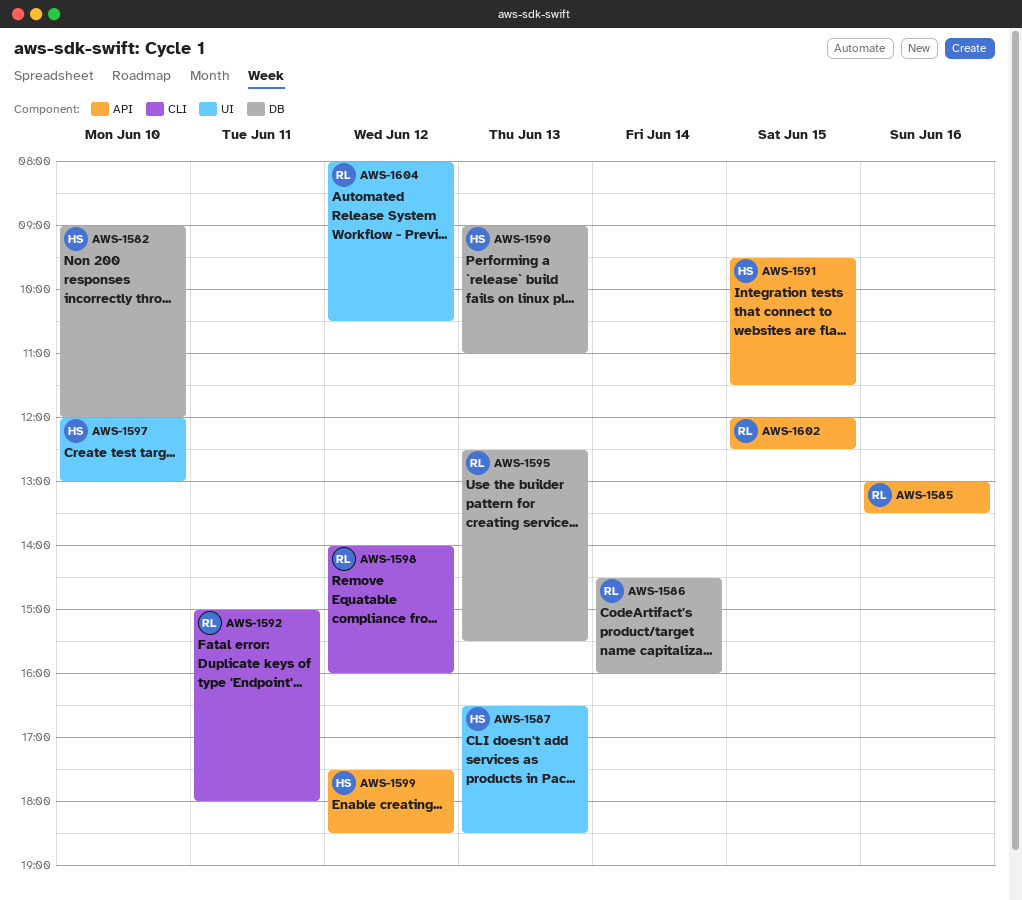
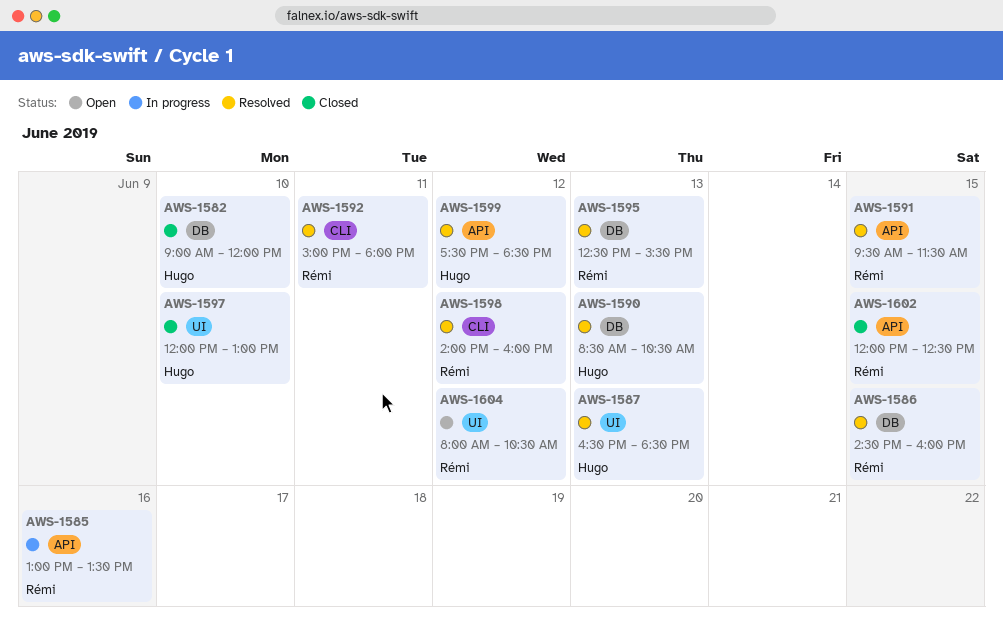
AWS-1586, day: Jun 14 -> Jun 15
AWS-1590, begins: 09:00 -> 08:30
AWS-1590, ends: 11:00 -> 10:30
AWS-1591, owner: Hugo -> Rémi

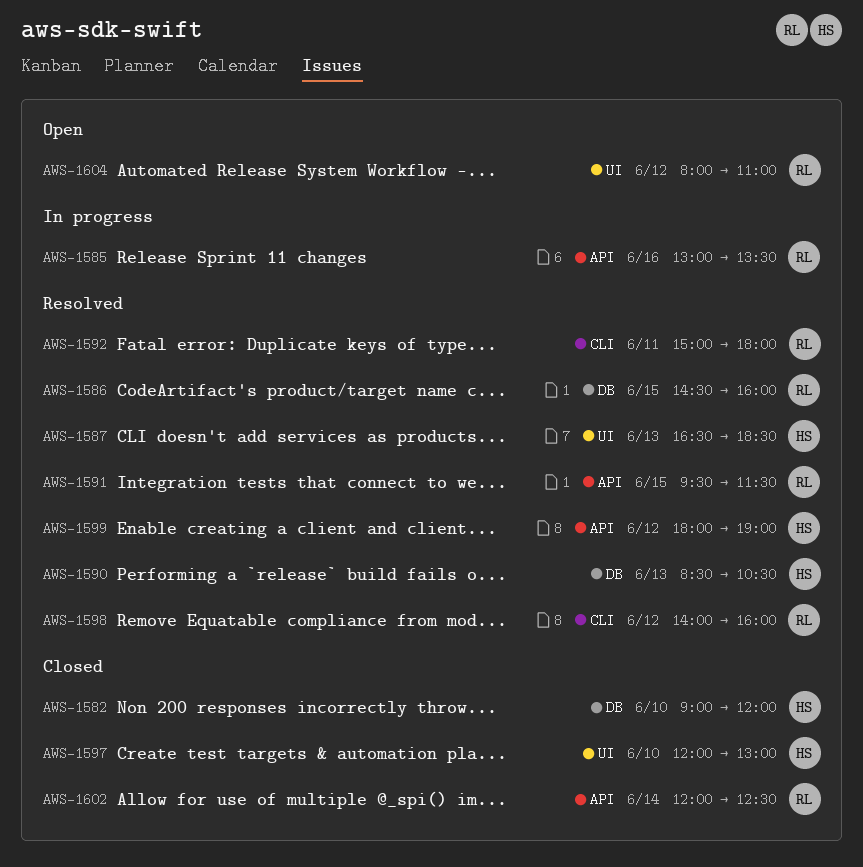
AWS-1595: present -> none
AWS-1599, begins: 17:30 -> 18:00
AWS-1599, ends: 18:30 -> 19:00
AWS-1602, day: Jun 15 -> Jun 14
AWS-1604, ends: 10:30 -> 11:00

